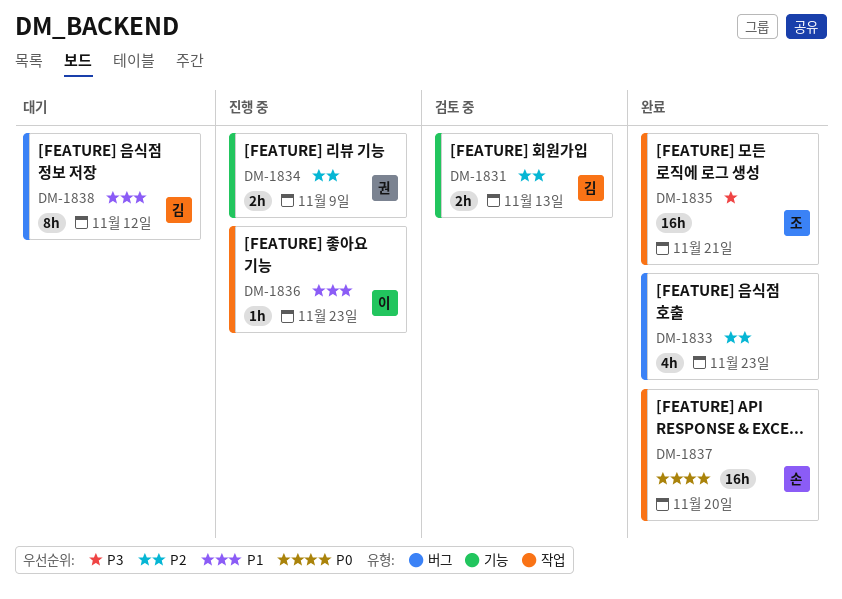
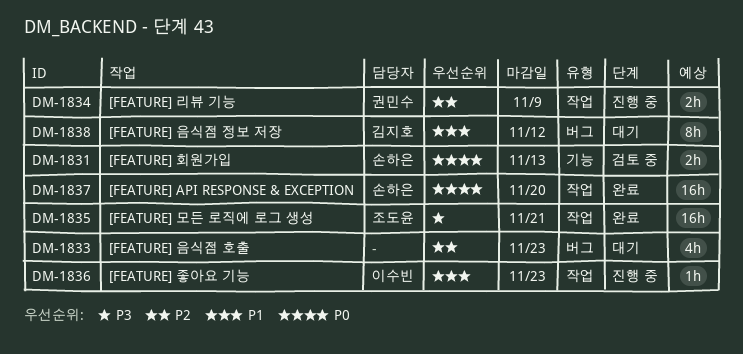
DM-1831, owner: 김지호 -> 손하은
DM-1831, priority: P2 -> P0
DM-1833, status: 완료 -> 대기
DM-1834, label: 기능 -> 작업

